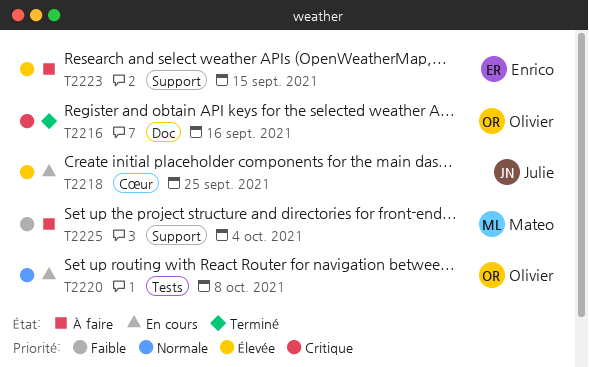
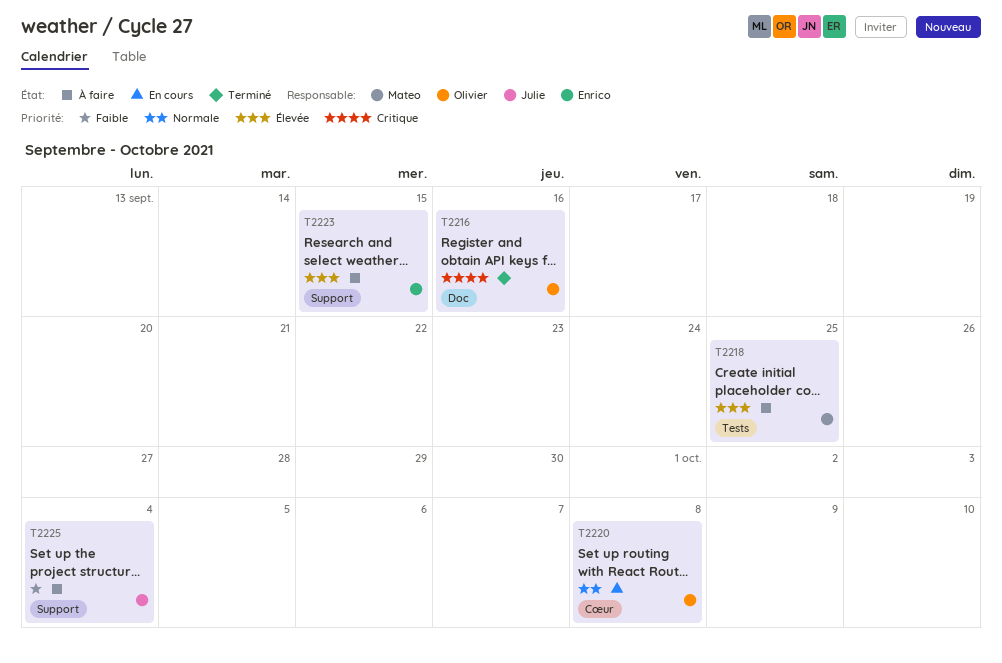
T2218, status: En cours -> À faire
T2218, owner: Julie -> Mateo
T2218, label: Cœur -> Tests
T2220, label: Tests -> Cœur
T2225, owner: Mateo -> Julie

